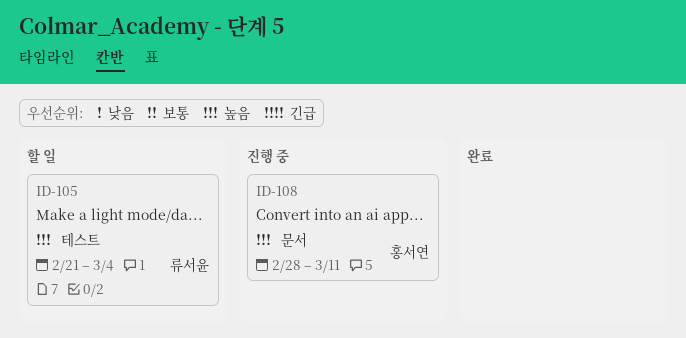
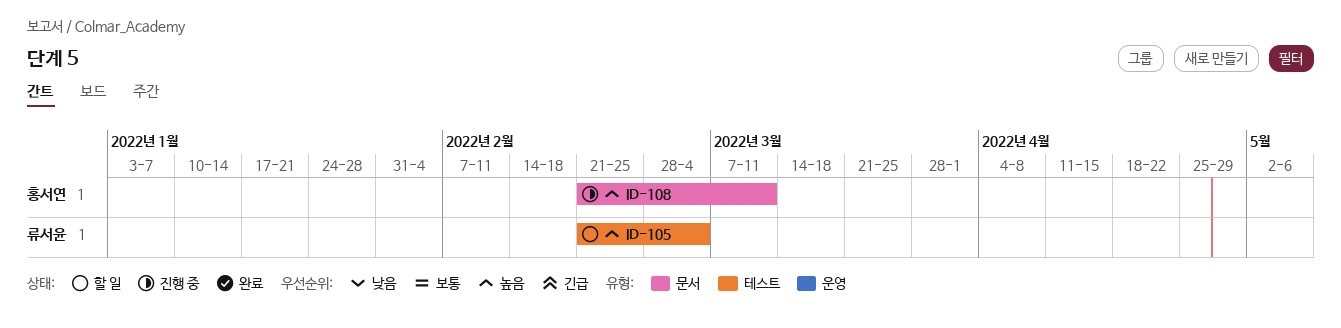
ID-108, start: Feb 28 -> Feb 21

